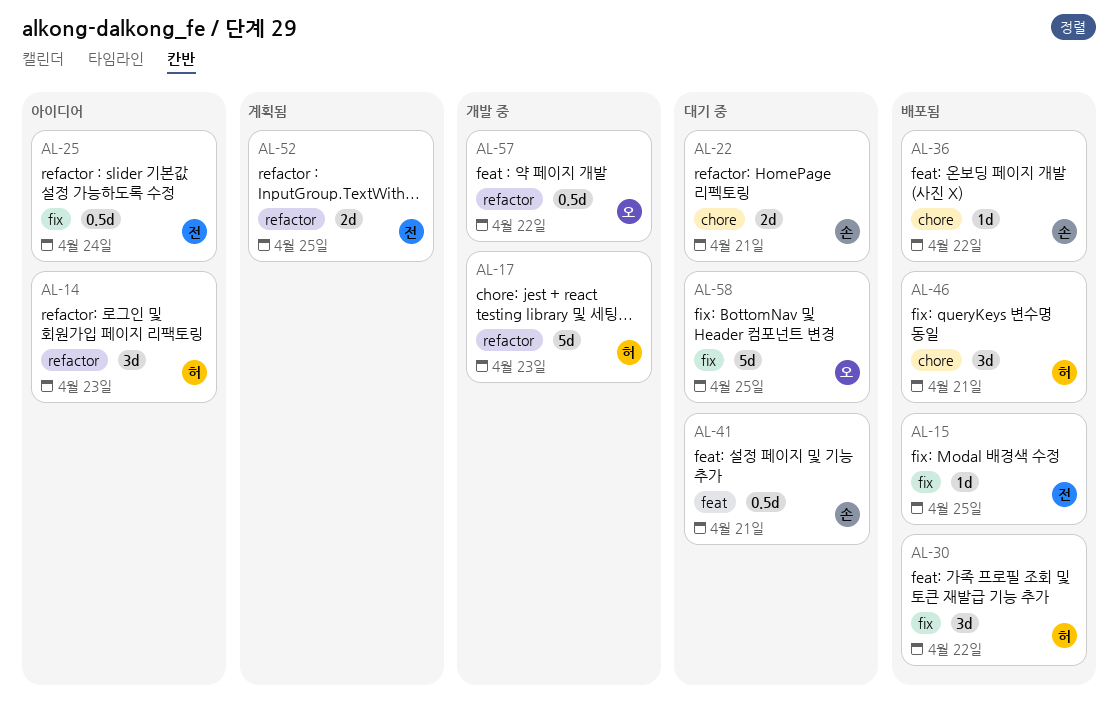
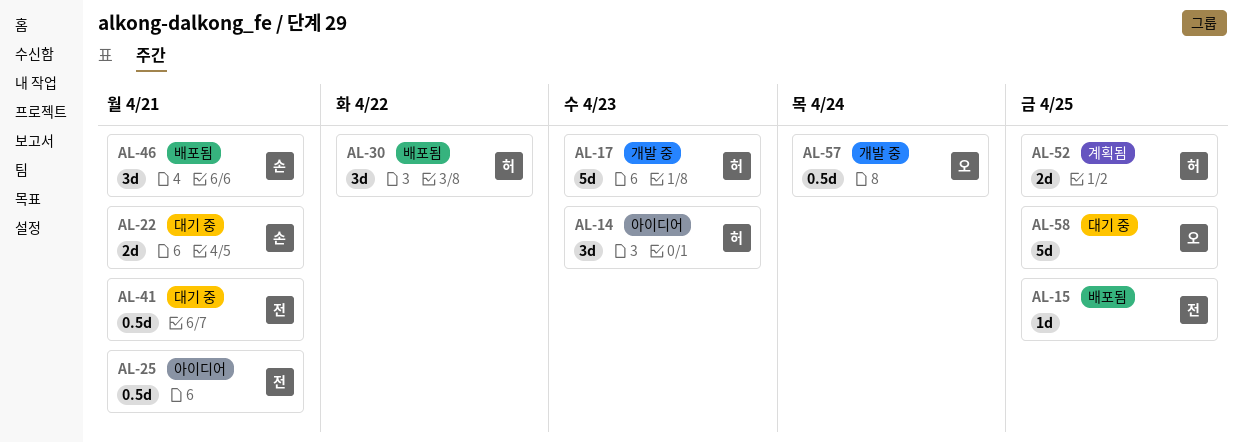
AL-25, due: Apr 24 -> Apr 21
AL-36: present -> none
AL-41, owner: 손 -> 전
AL-46, owner: 허 -> 손
AL-52, owner: 전 -> 허
AL-57, due: Apr 22 -> Apr 24

